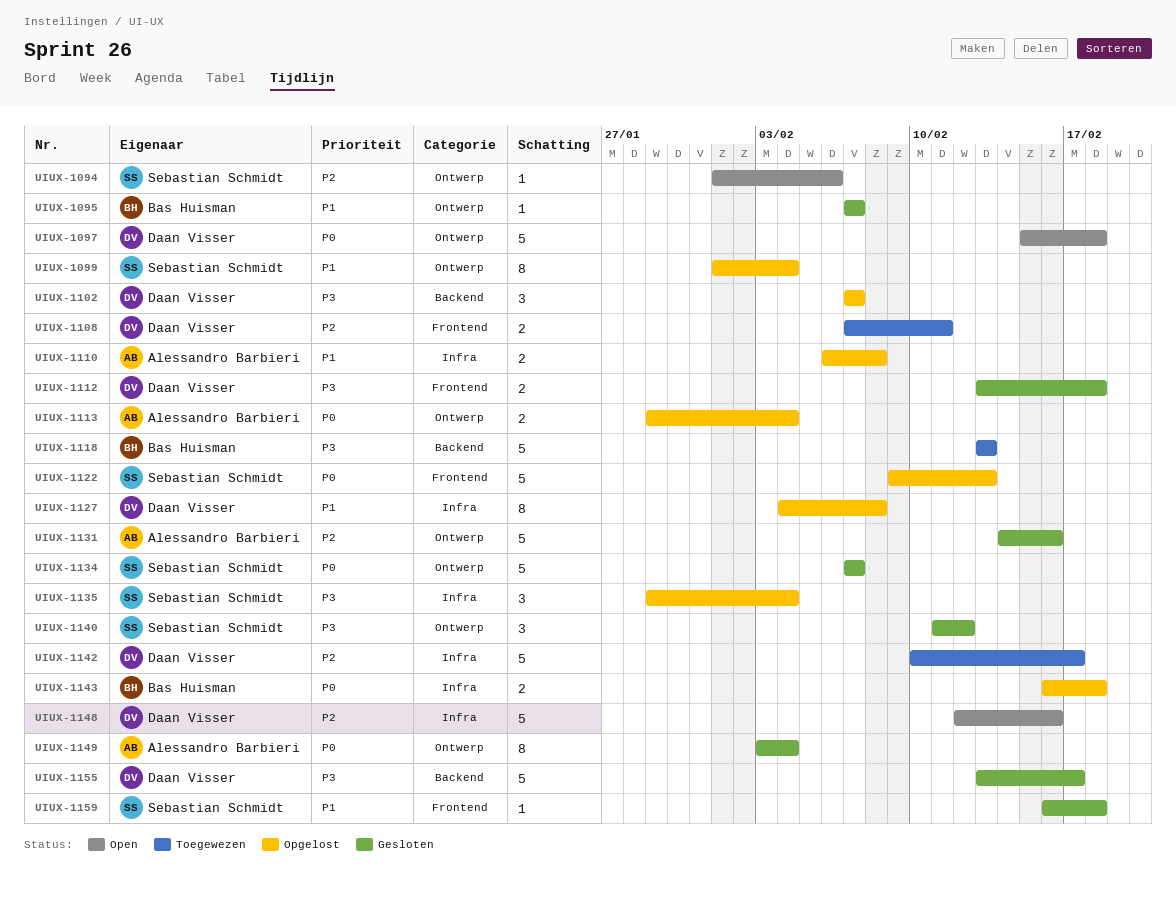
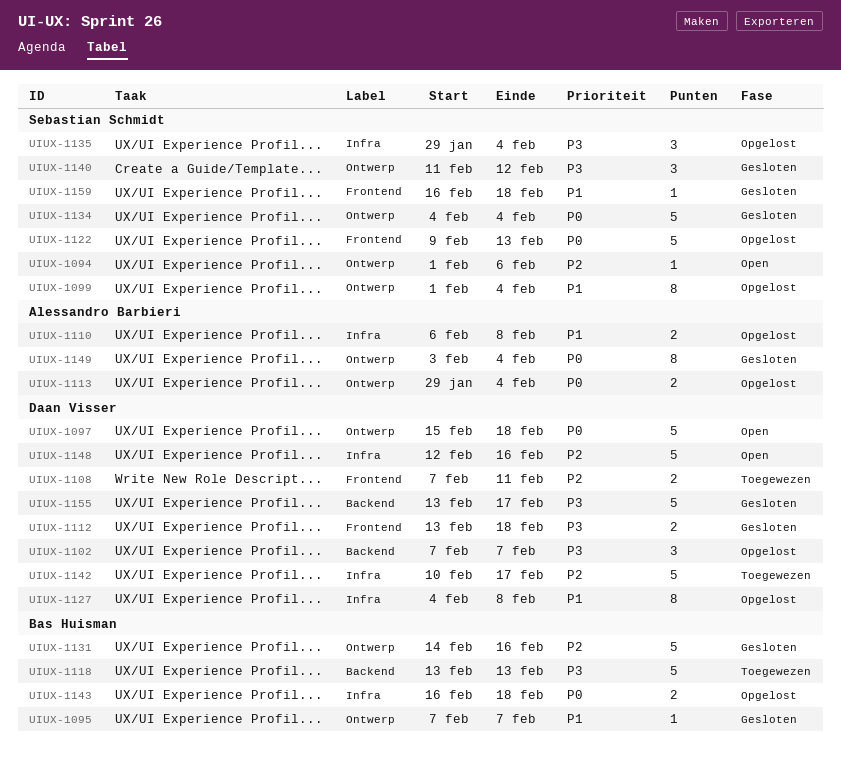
UIUX-1131, owner: Alessandro Barbieri -> Bas Huisman
UIUX-1134, start: Feb 7 -> Feb 4
UIUX-1134, due: Feb 7 -> Feb 4

